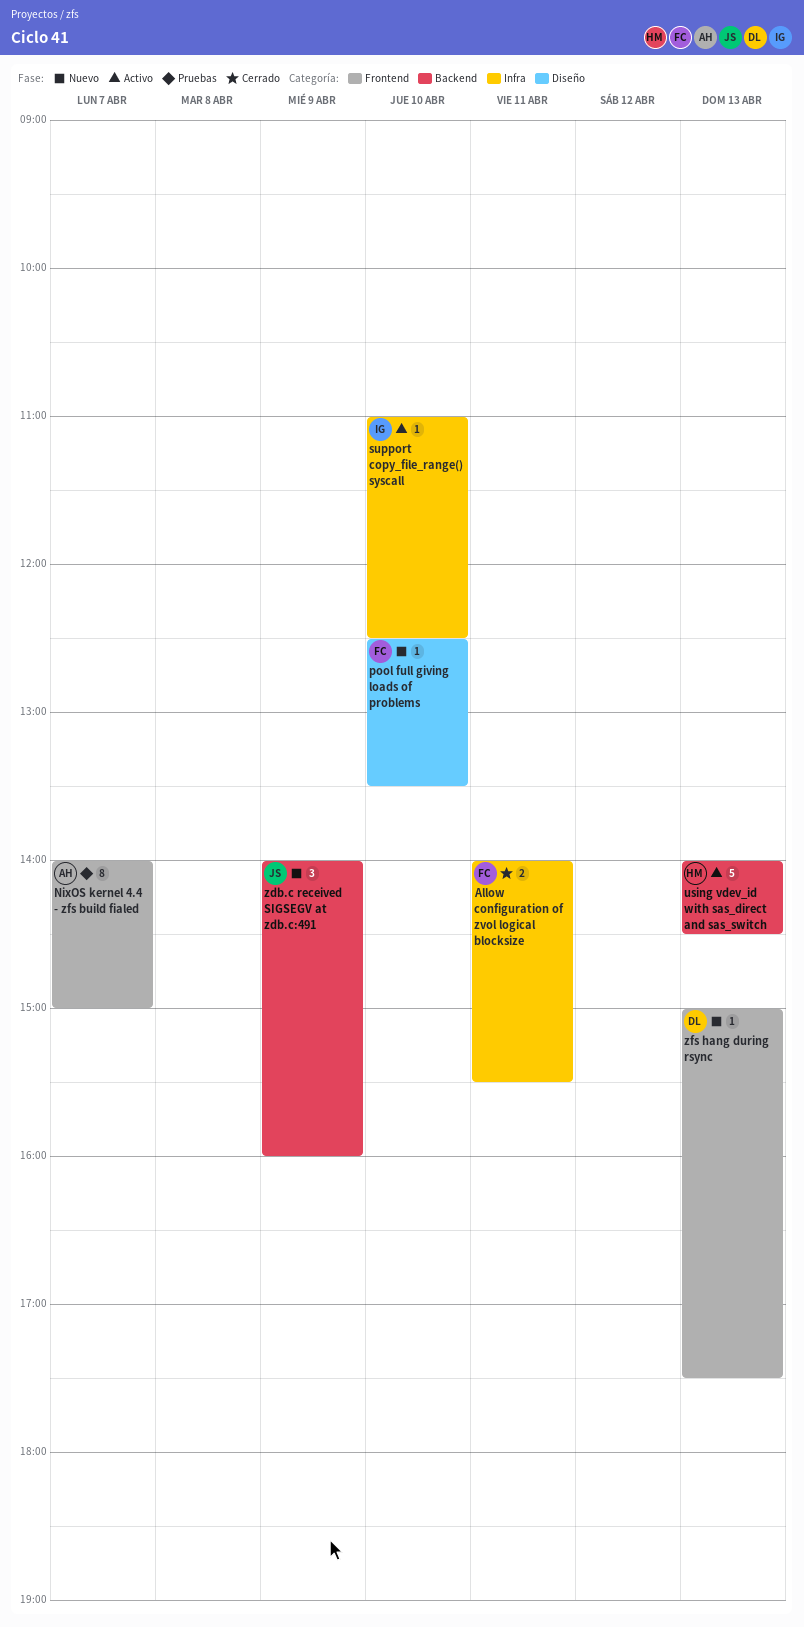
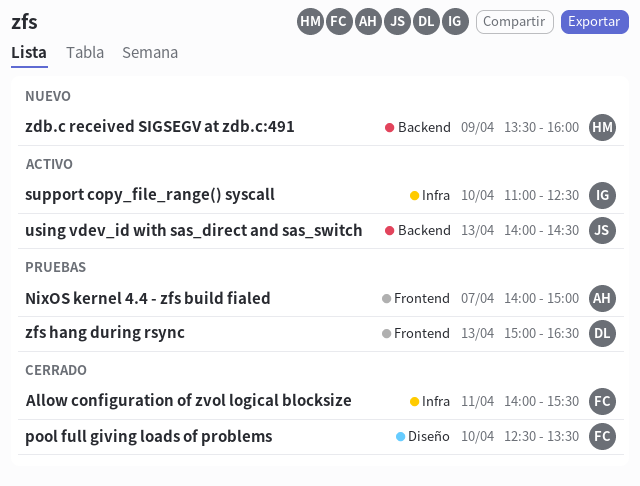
pool full giving loads of problems, status: Nuevo -> Cerrado
using vdev_id with sas_direct and sas_switch, owner: HM -> JS
zdb.c received SIGSEGV at zdb.c:491, owner: JS -> HM
zdb.c received SIGSEGV at zdb.c:491, begins: 14:00 -> 13:30
zfs hang during rsync, status: Nuevo -> Pruebas
zfs hang during rsync, ends: 17:30 -> 16:30

